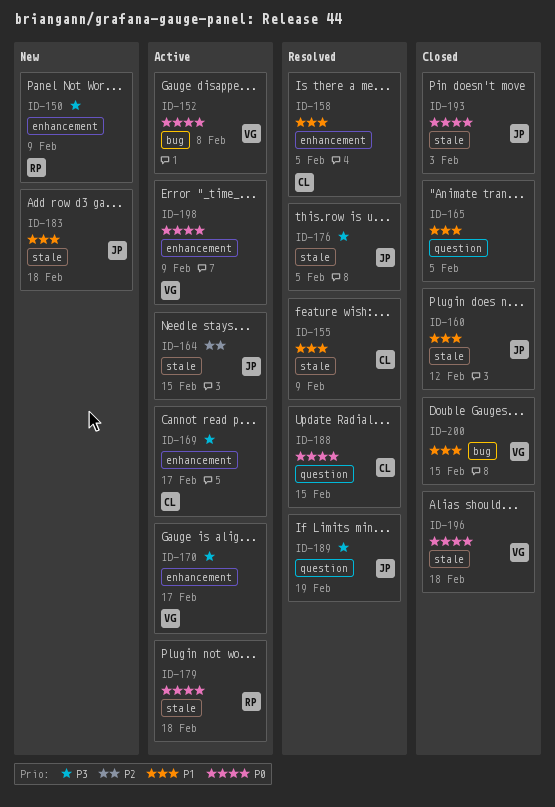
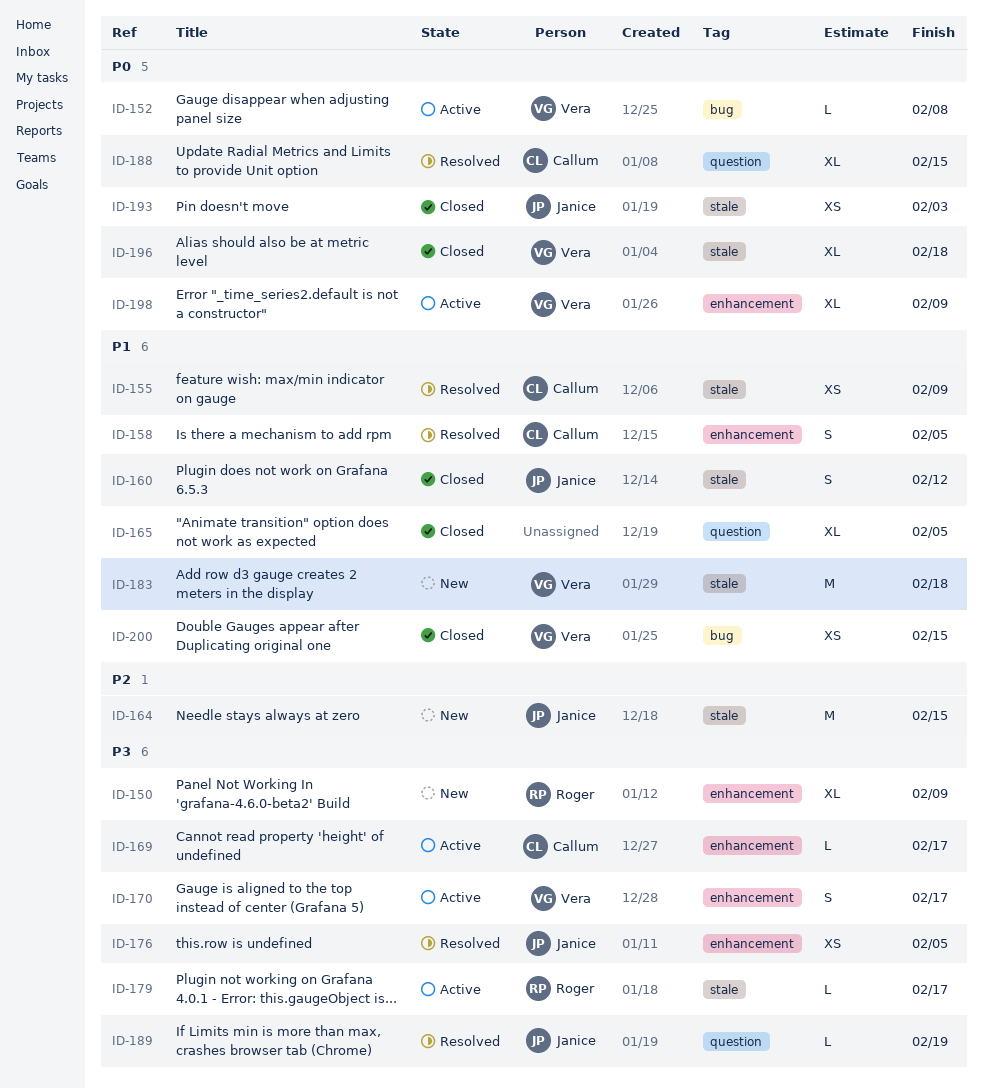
ID-164, status: Active -> New
ID-176, label: stale -> enhancement
ID-179, priority: P0 -> P3
ID-179, due: Feb 18 -> Feb 17
ID-183, owner: Janice -> Vera

